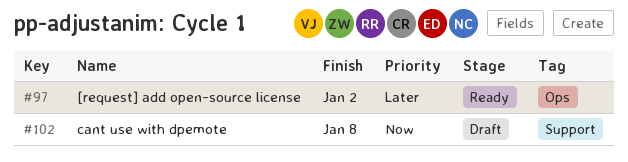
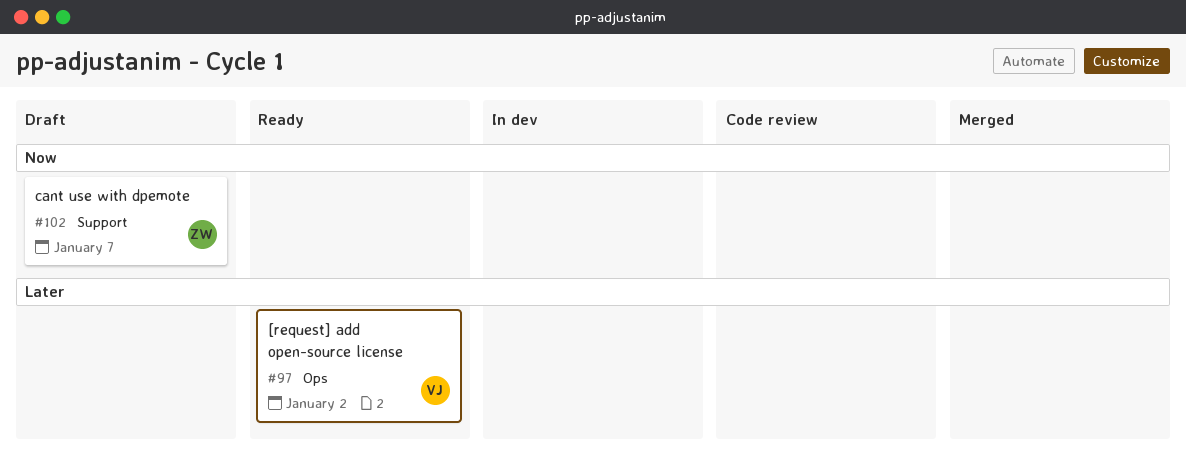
#102, due: Jan 8 -> Jan 7

